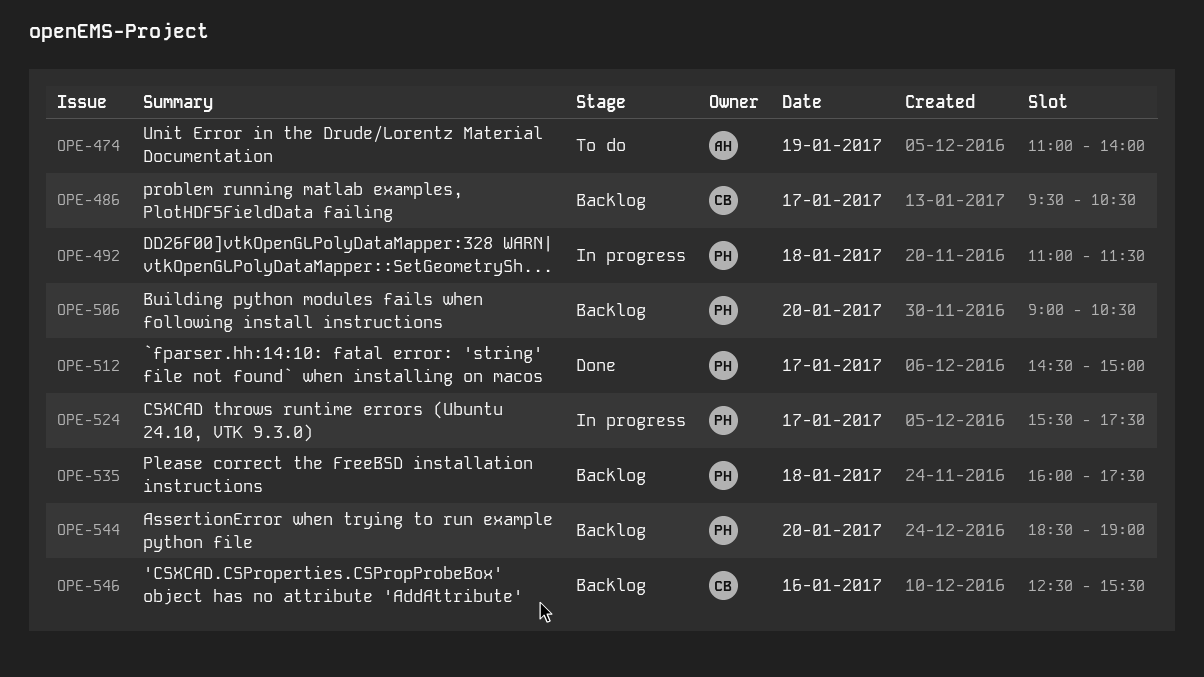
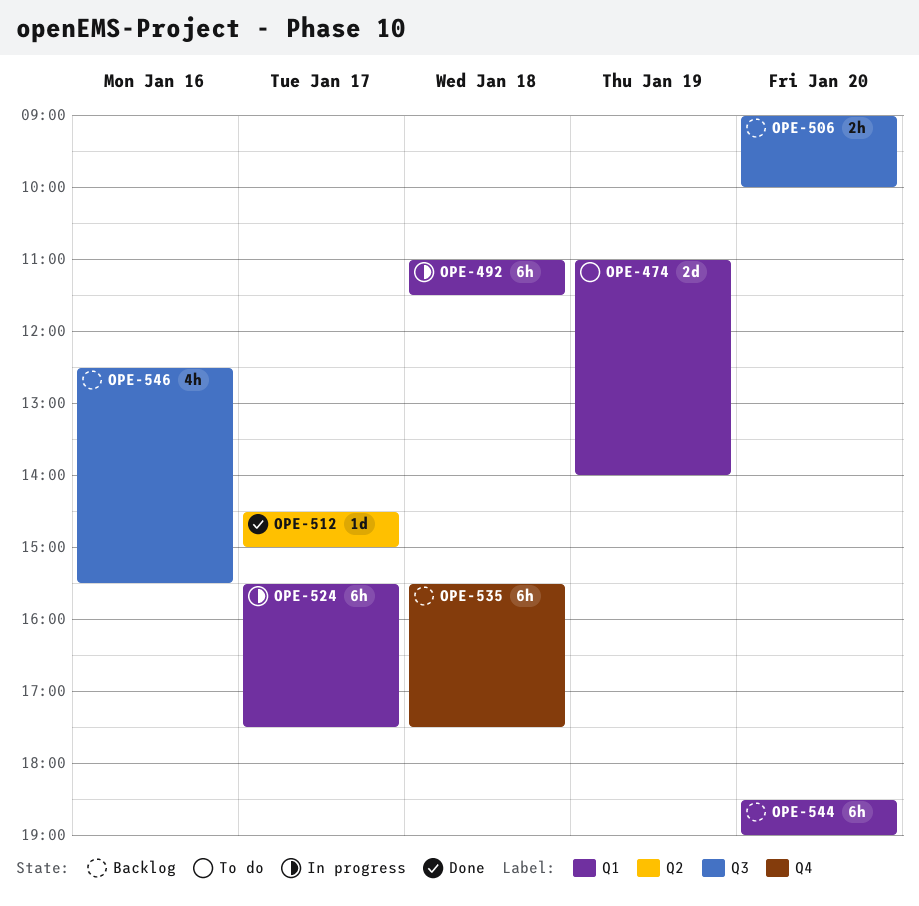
OPE-486: present -> none
OPE-506, ends: 10:30 -> 10:00
OPE-535, begins: 16:00 -> 15:30

